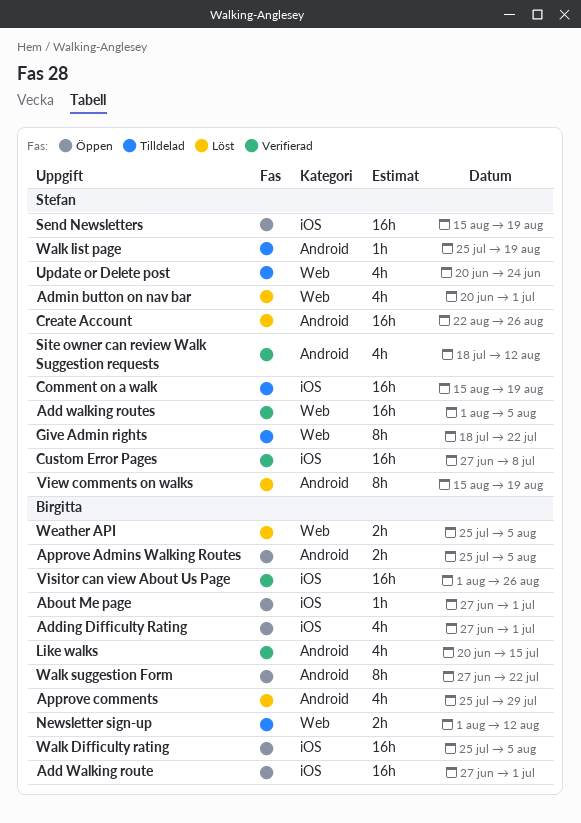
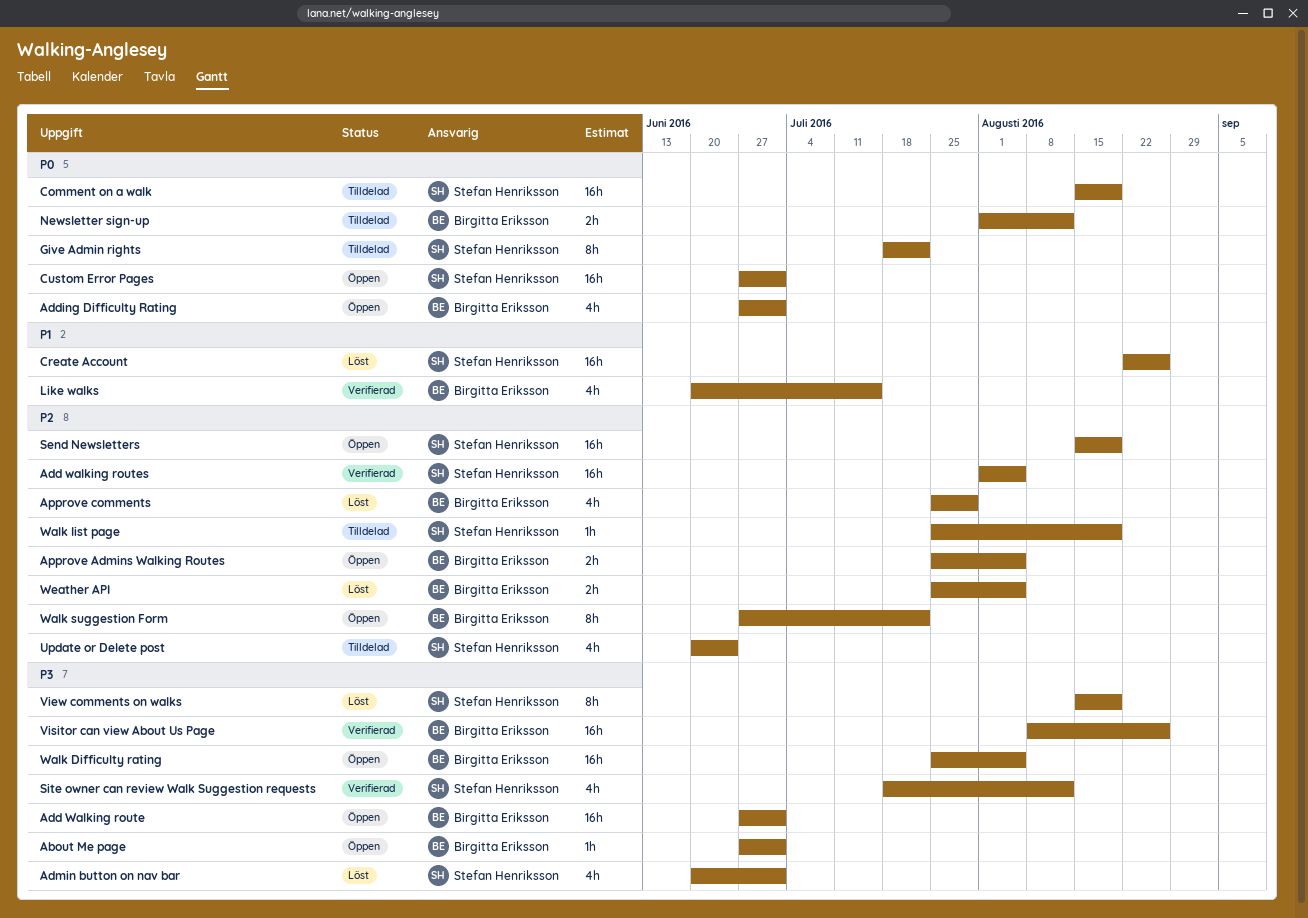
Custom Error Pages, status: Verifierad -> Öppen
Custom Error Pages, due: Jul 8 -> Jul 1
Visitor can view About Us Page, start: Aug 1 -> Aug 8

